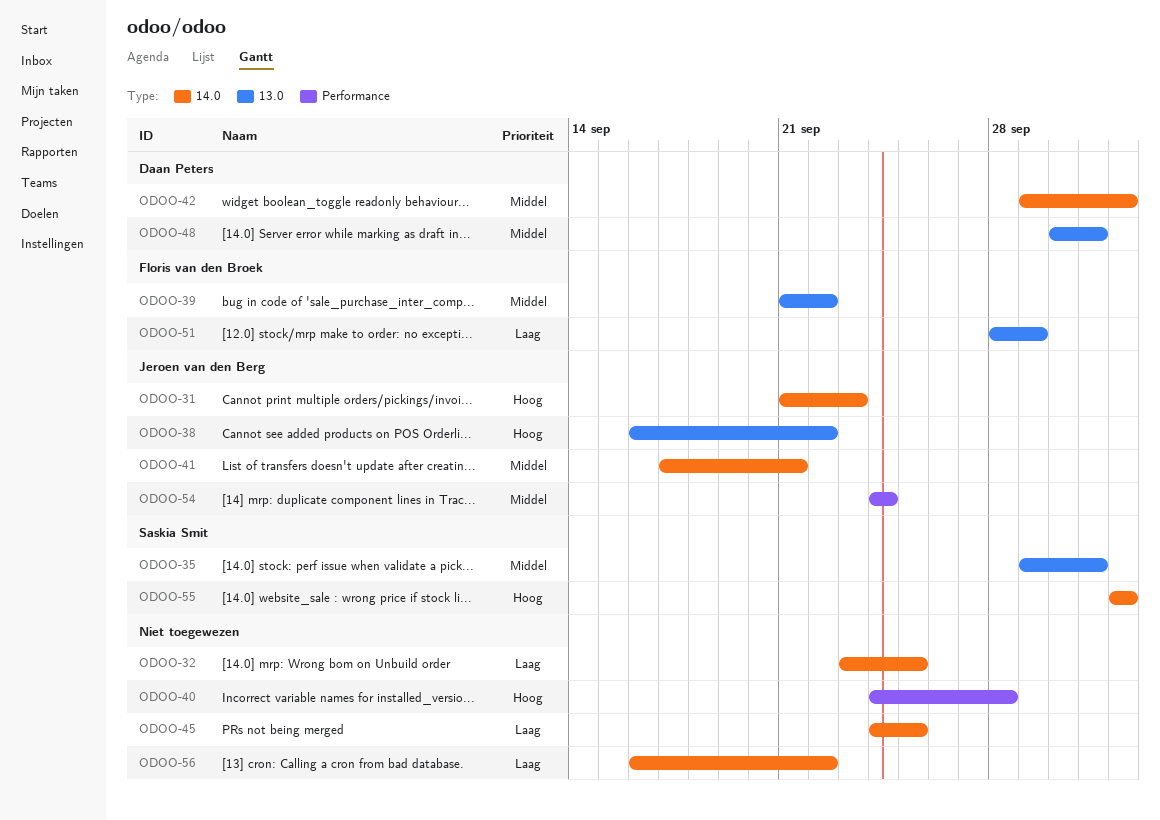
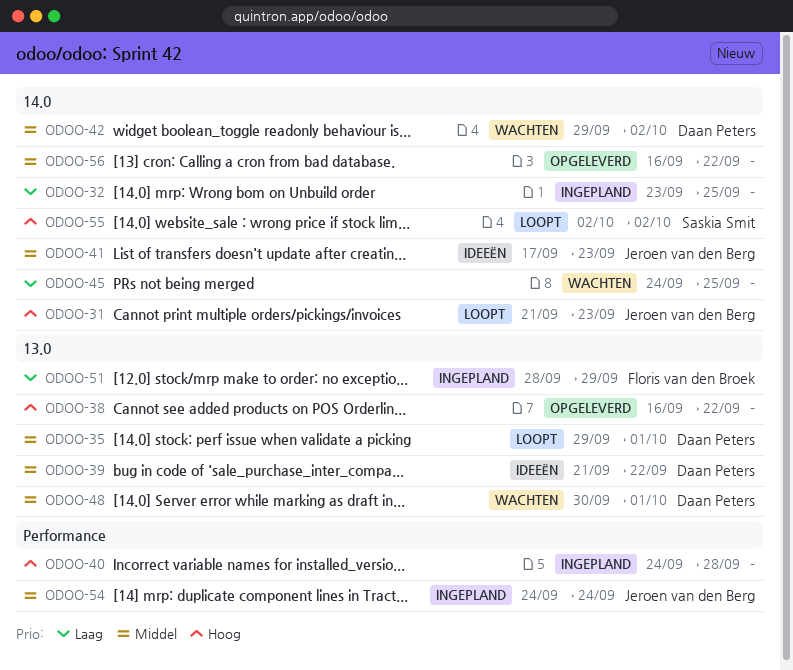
ODOO-35, owner: Saskia Smit -> Daan Peters
ODOO-38, owner: Jeroen van den Berg -> none
ODOO-39, owner: Floris van den Broek -> Daan Peters
ODOO-41, due: Sep 21 -> Sep 23
ODOO-56, priority: Laag -> Middel

